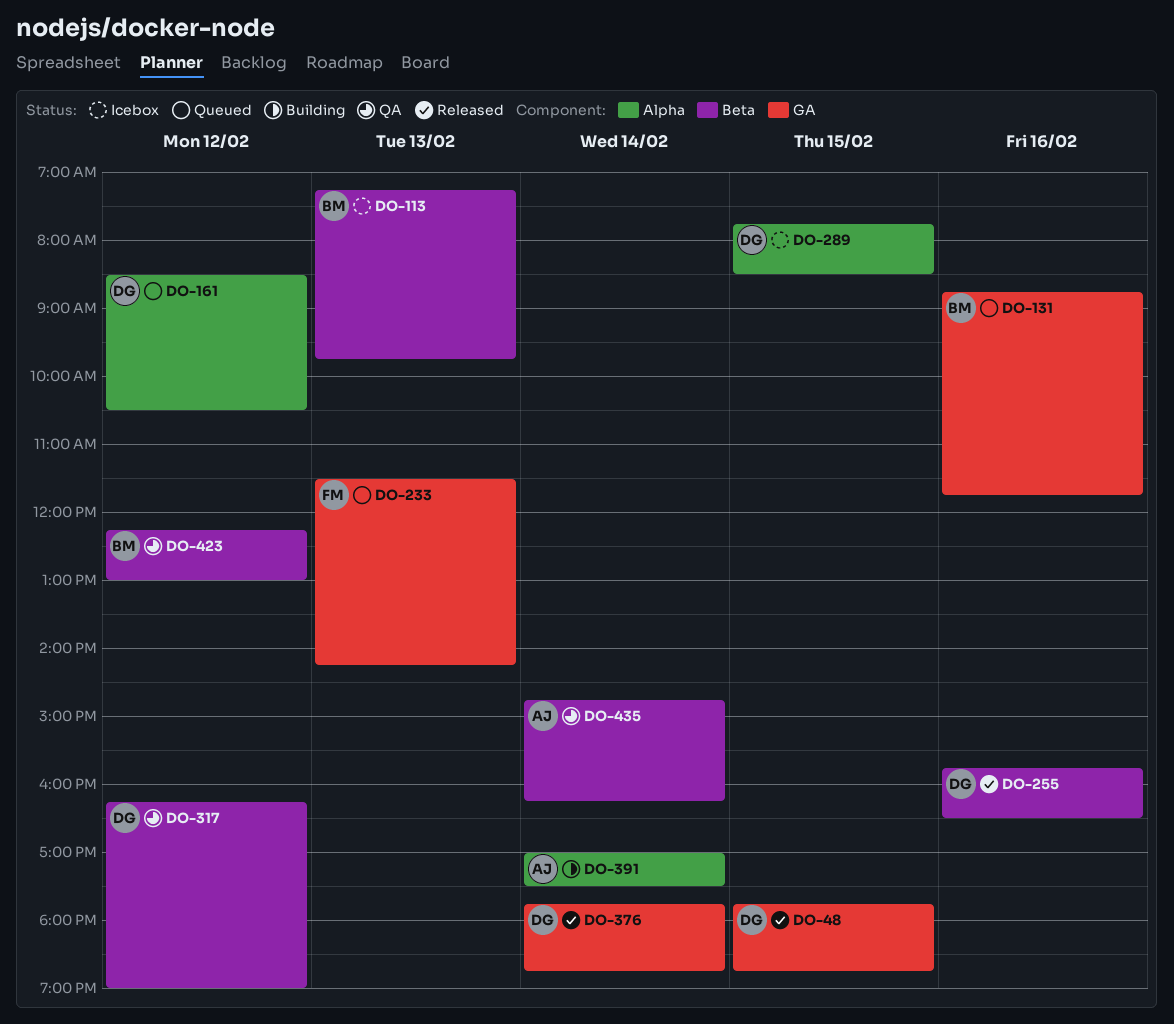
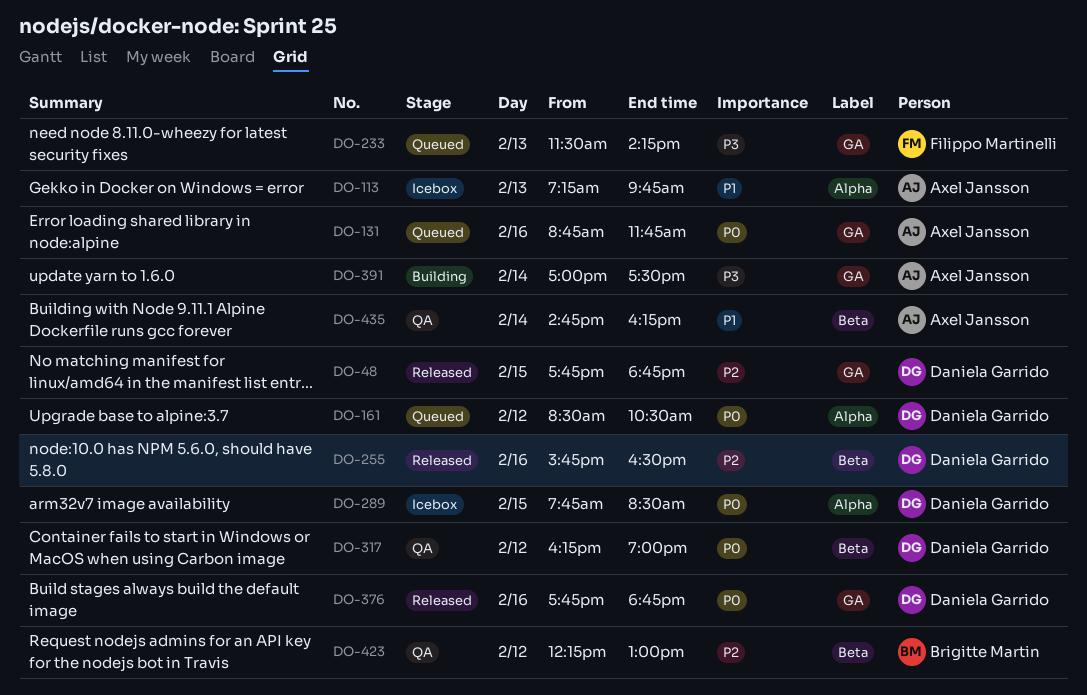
DO-113, owner: Brigitte Martin -> Axel Jansson
DO-113, label: Beta -> Alpha
DO-131, owner: Brigitte Martin -> Axel Jansson
DO-376, day: Feb 14 -> Feb 16
DO-391, label: Alpha -> GA

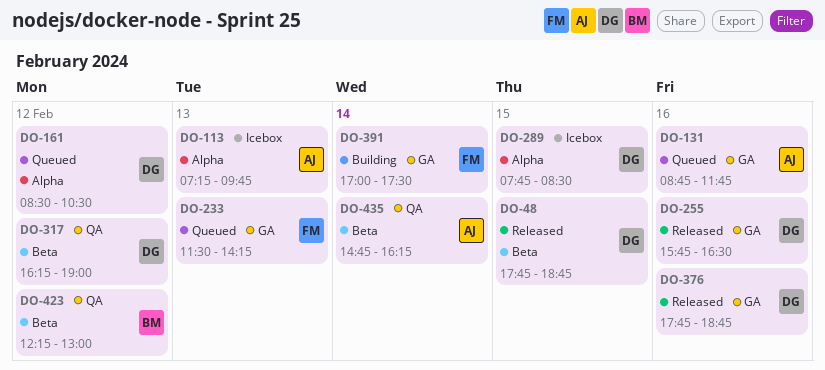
DO-48, label: GA -> Beta
DO-255, label: Beta -> GA
DO-391, owner: Axel Jansson -> Filippo Martinelli

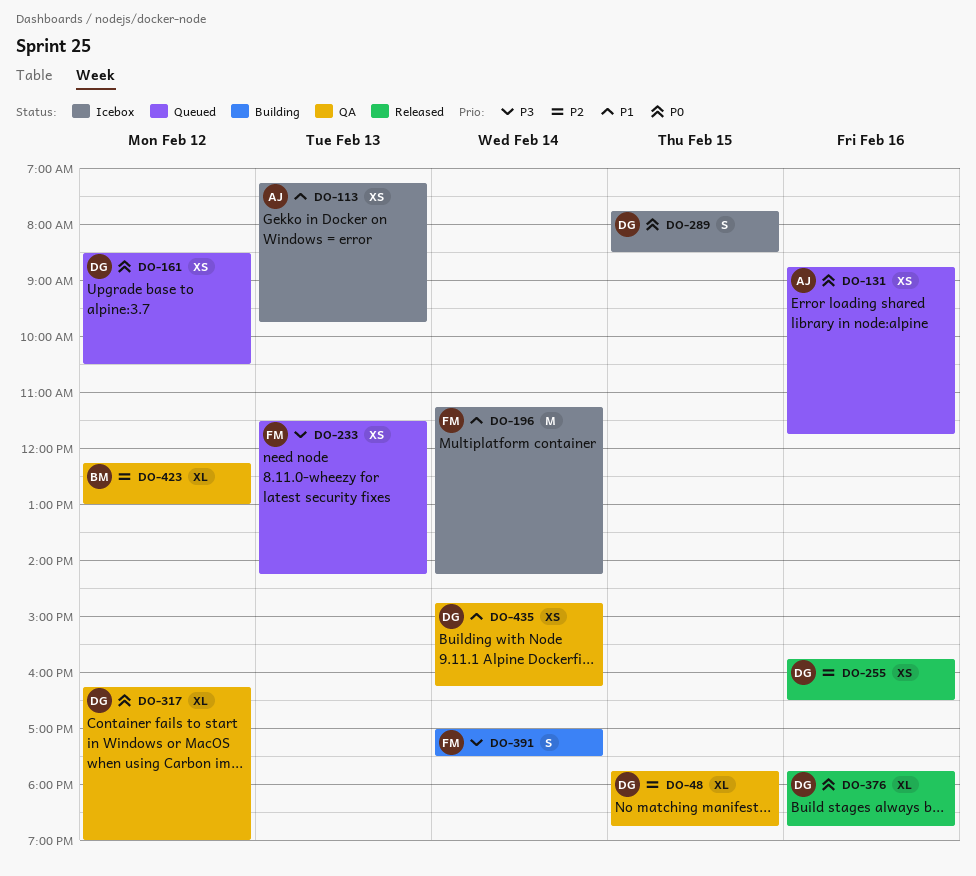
DO-48, status: Released -> QA
DO-196: none -> present
DO-435, owner: AJ -> DG

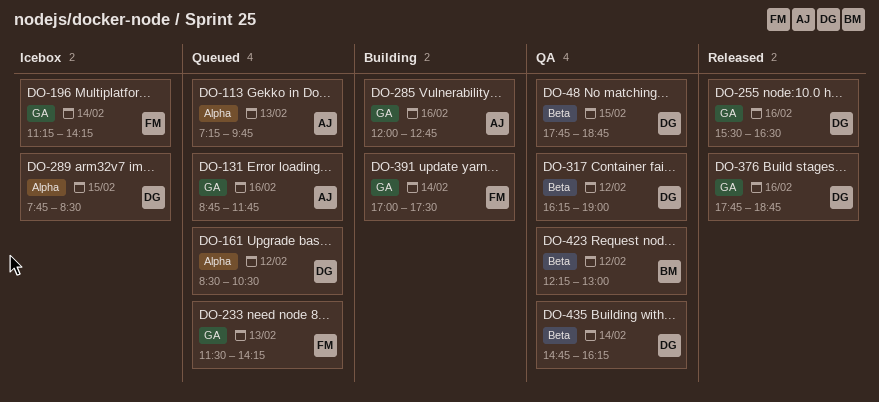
DO-113, status: Icebox -> Queued
DO-255, begins: 15:45 -> 15:30
DO-285: none -> present

